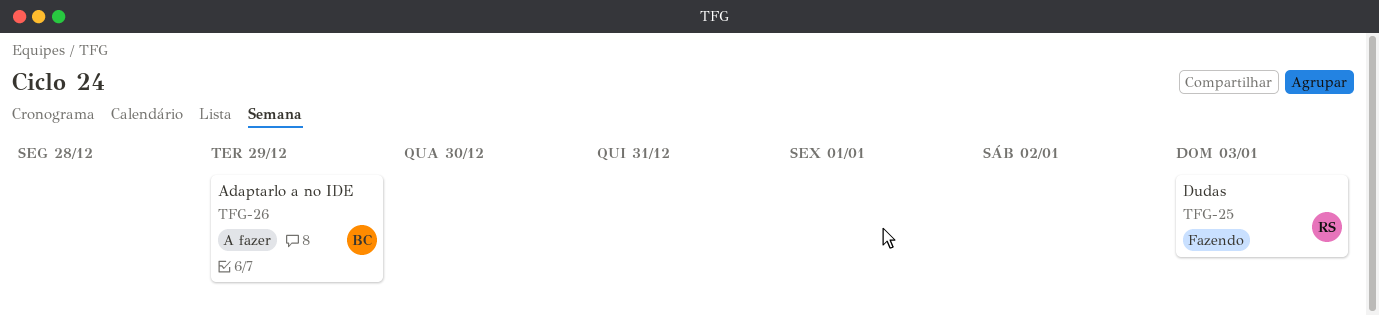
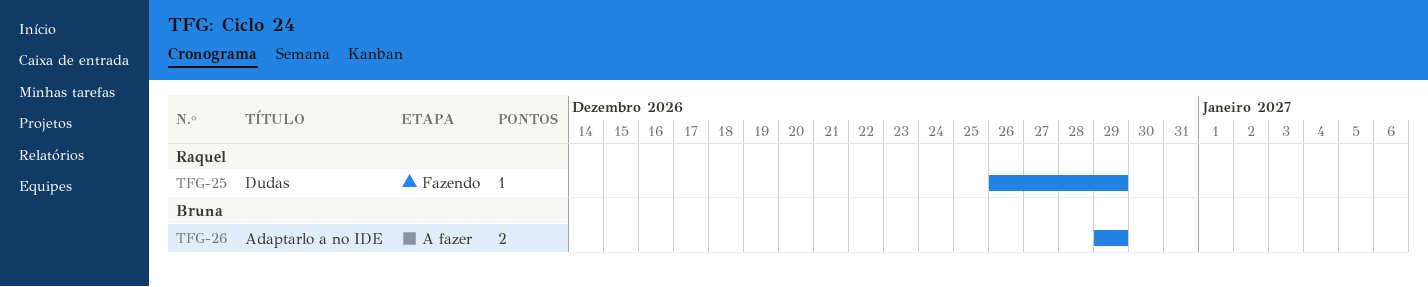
TFG-25, due: Jan 3 -> Dec 29

